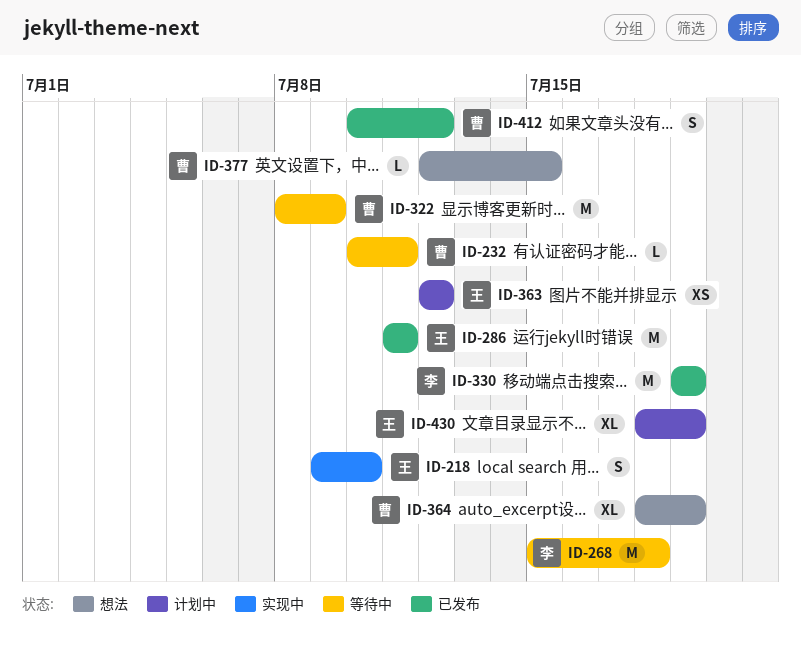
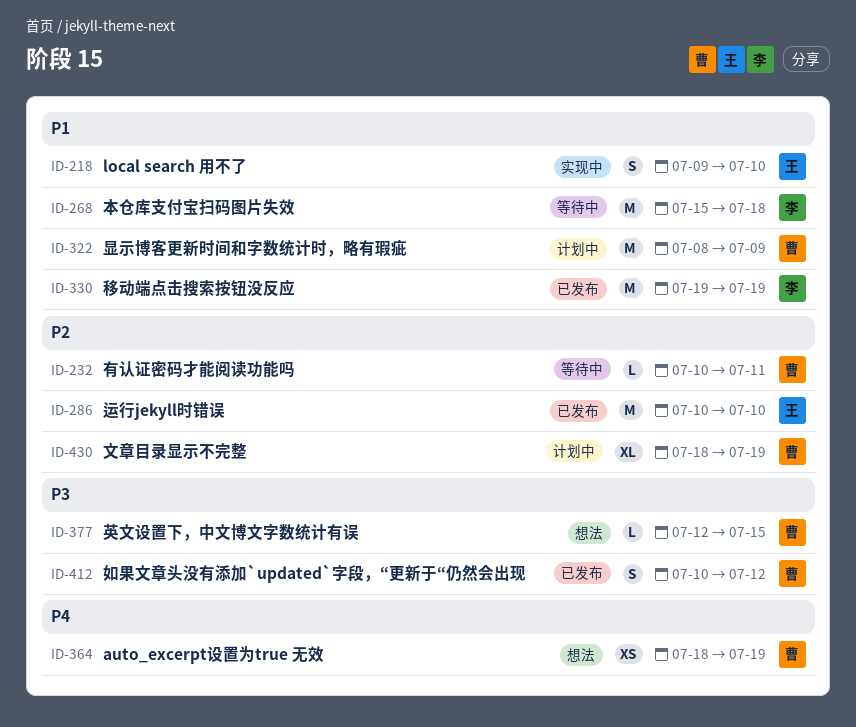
ID-286, start: Jul 11 -> Jul 10
ID-286, due: Jul 11 -> Jul 10
ID-322, status: 等待中 -> 计划中
ID-363: present -> none
ID-364, estimate: XL -> XS
ID-430, owner: 王 -> 曹

